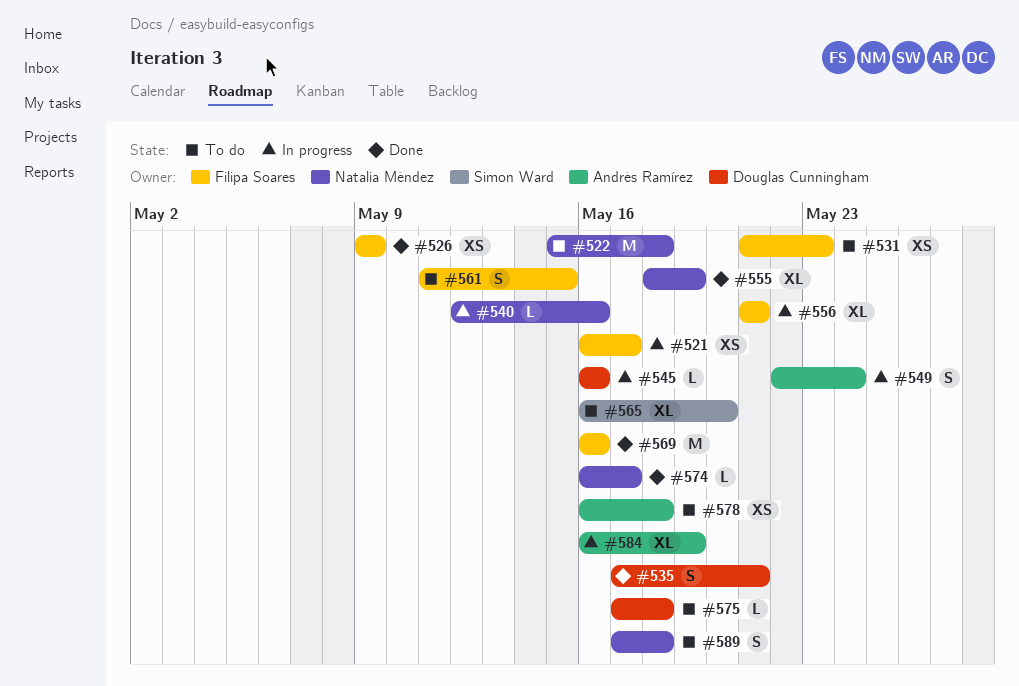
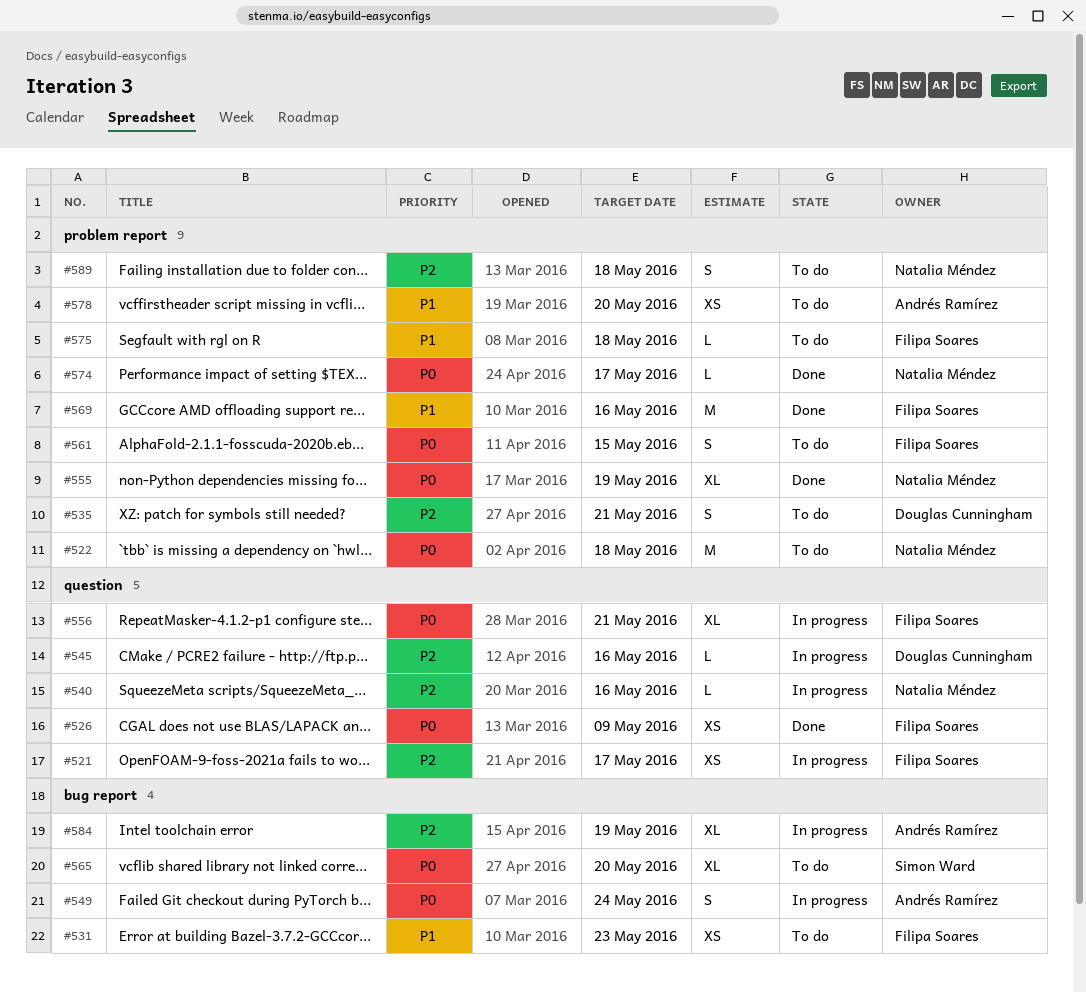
#535, status: Done -> To do
#575, owner: Douglas Cunningham -> Filipa Soares
#578, due: May 18 -> May 20

